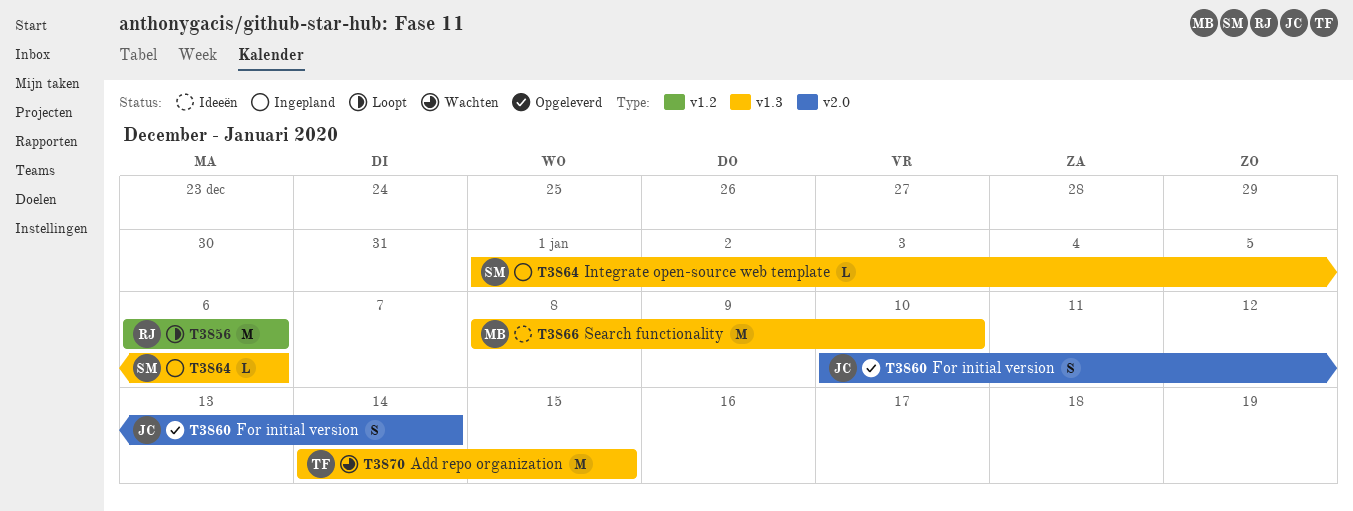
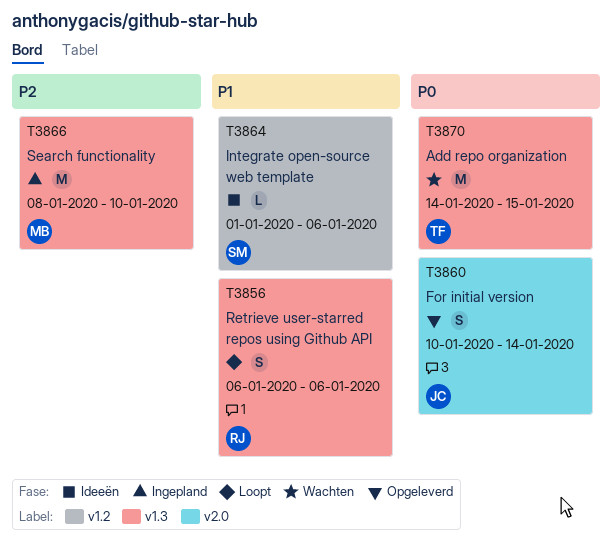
T3856, label: v1.2 -> v1.3
T3856, estimate: M -> S
T3864, status: Ingepland -> Ideeën
T3864, label: v1.3 -> v1.2
T3866, status: Ideeën -> Ingepland

